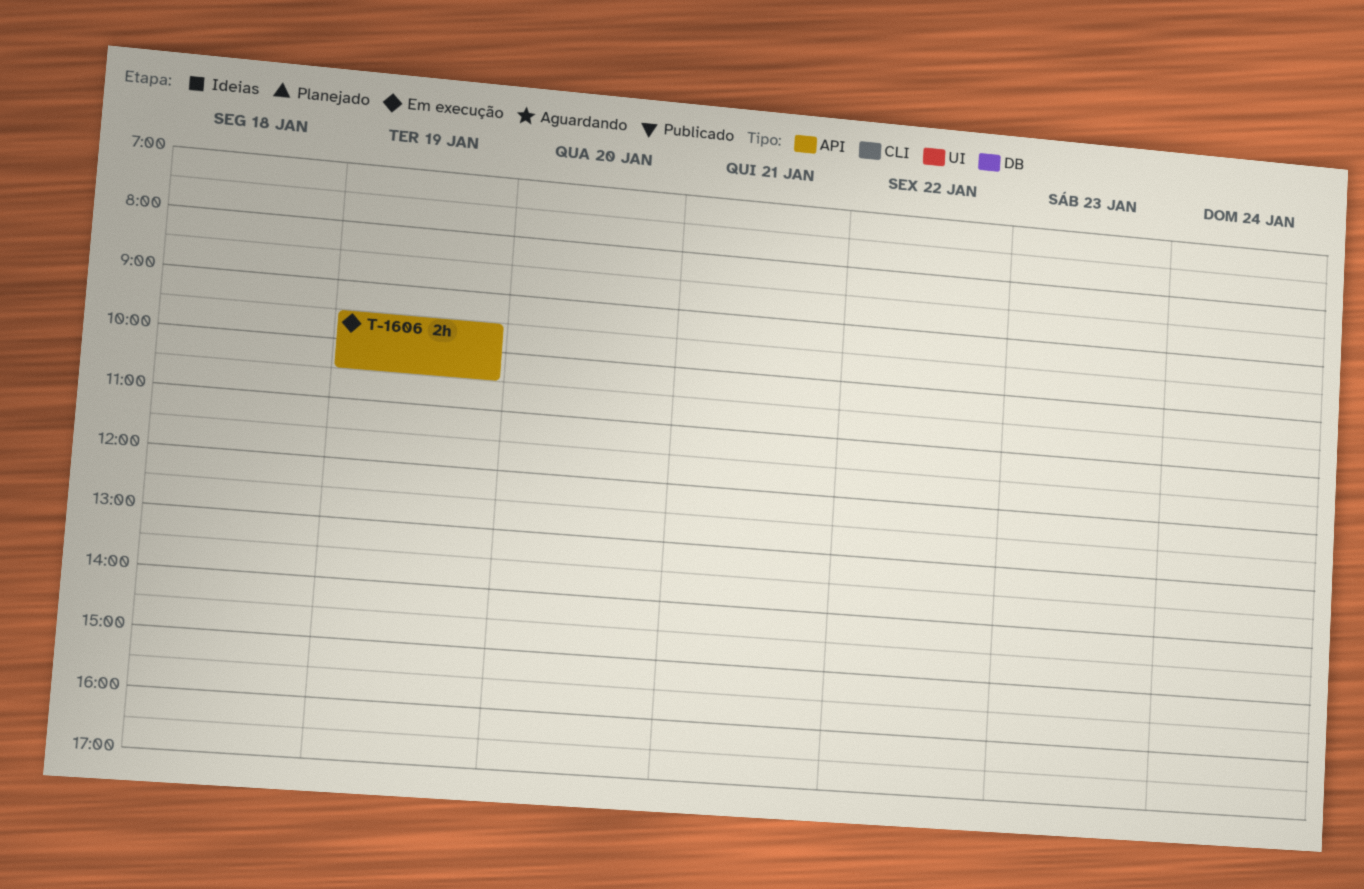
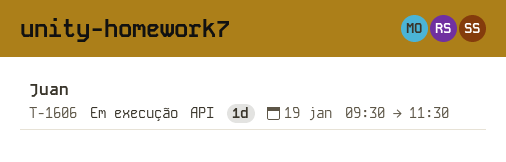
T-1606, estimate: 2h -> 1d
T-1606, ends: 10:30 -> 11:30

